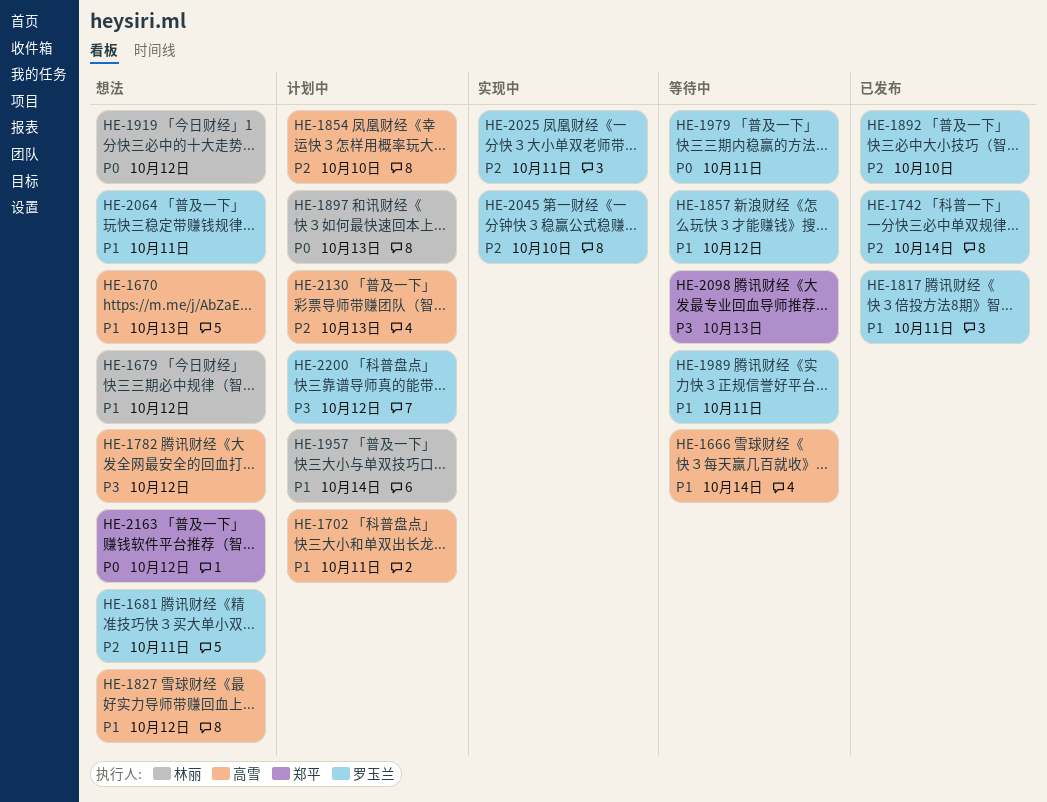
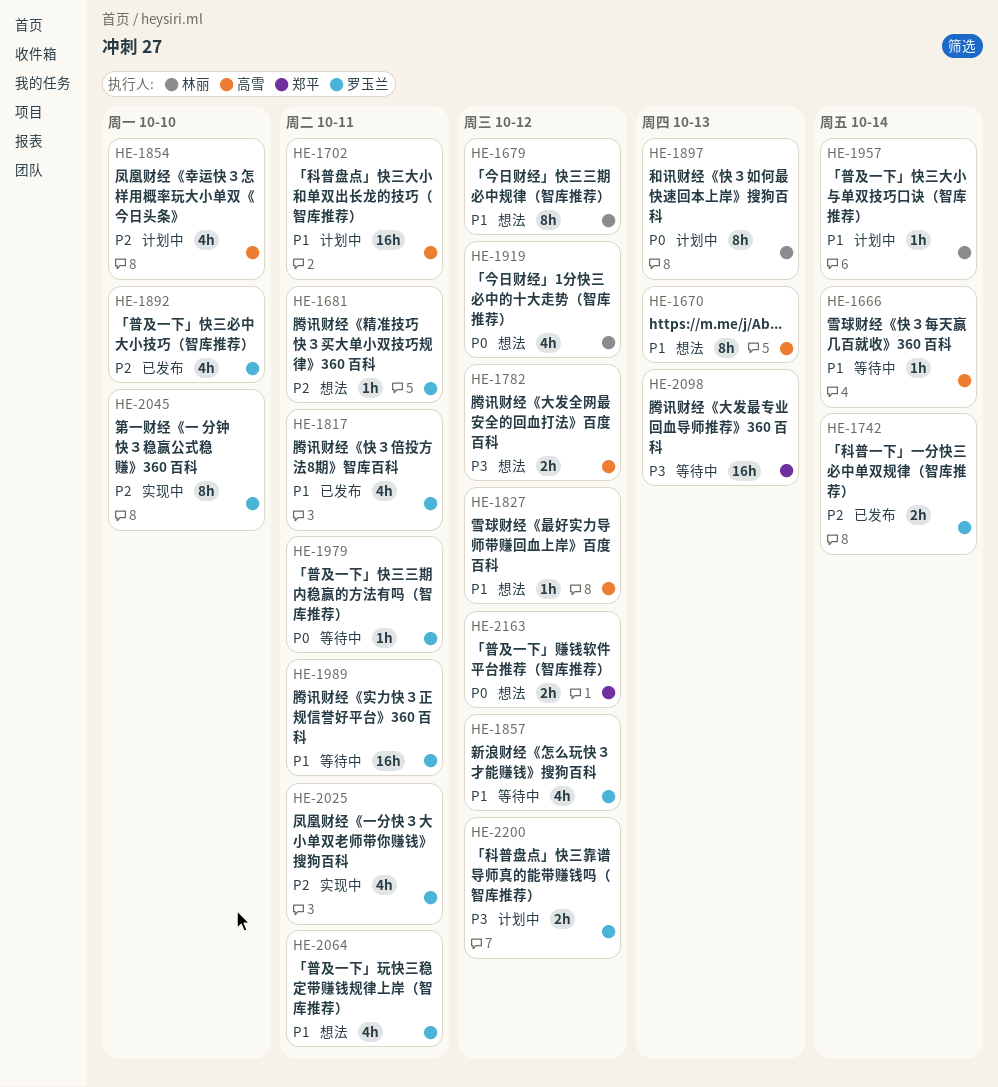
HE-2130: present -> none

